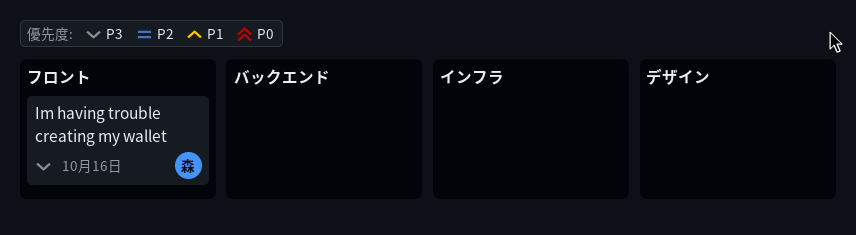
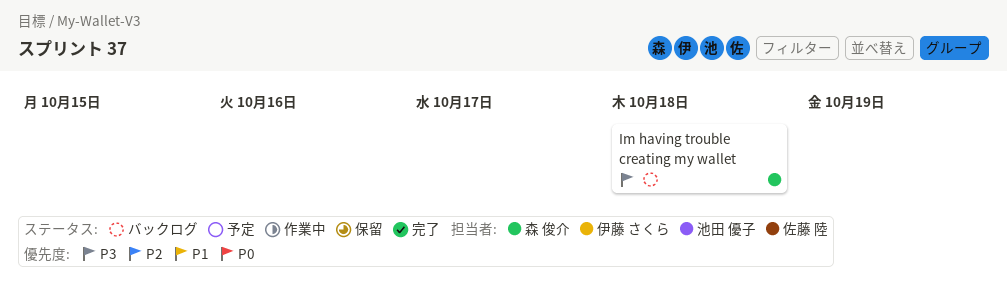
Im having trouble creating my wallet, due: Oct 16 -> Oct 18

